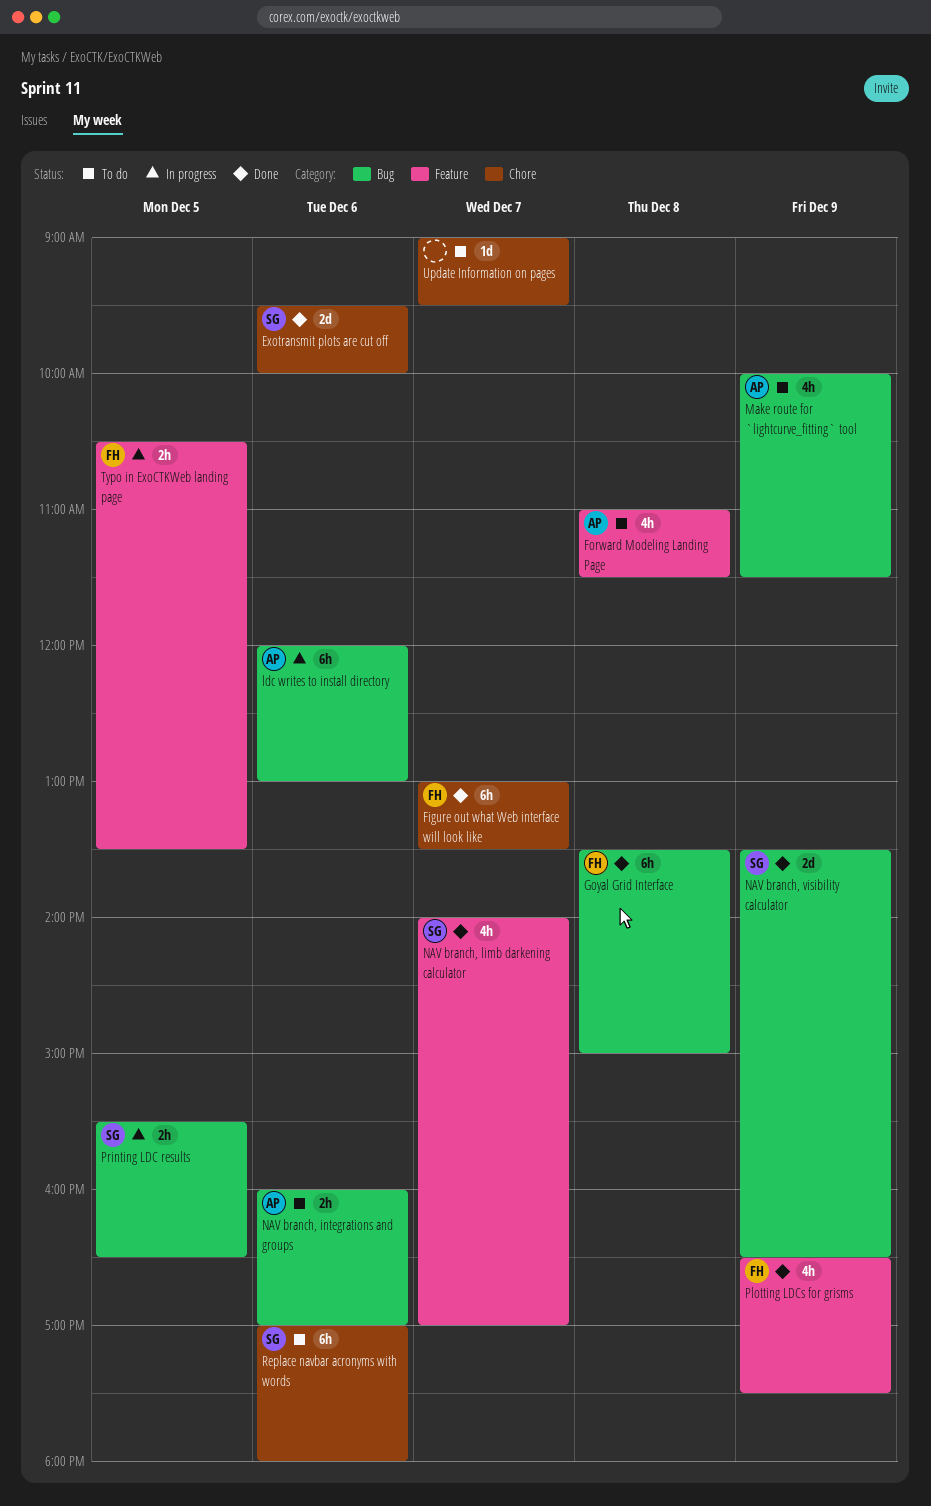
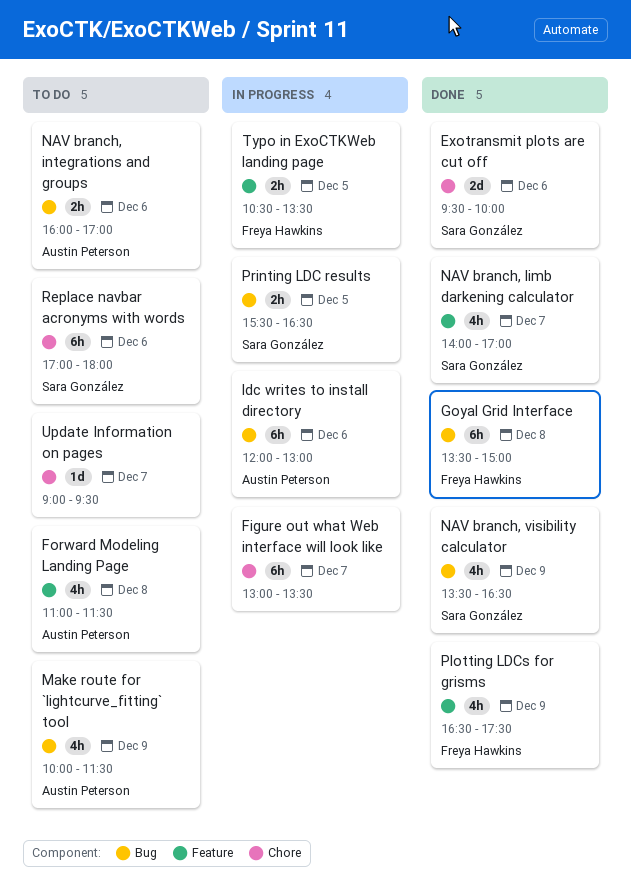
Figure out what Web interface will look like, status: Done -> In progress
Figure out what Web interface will look like, owner: Freya Hawkins -> none
NAV branch, visibility calculator, estimate: 2d -> 4h

